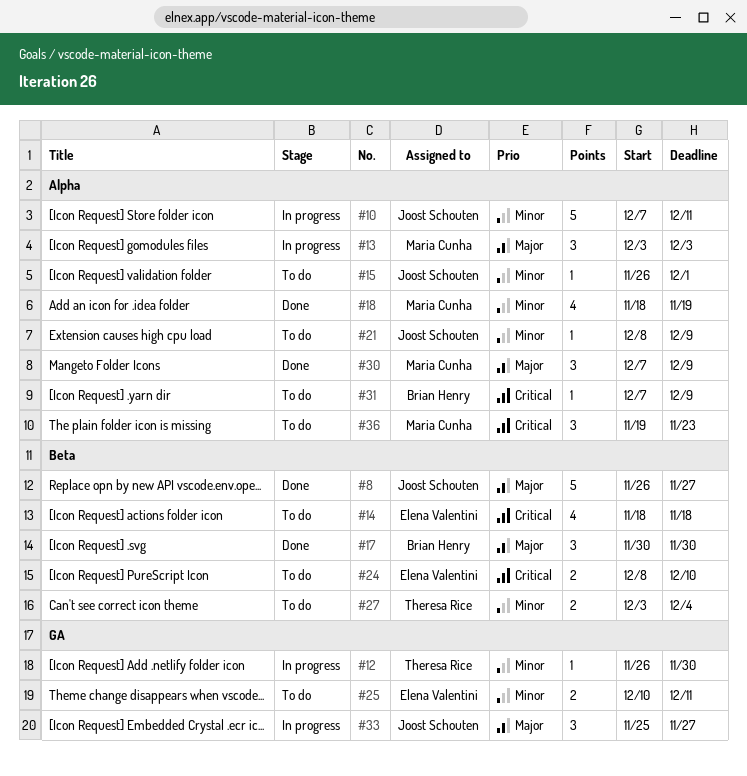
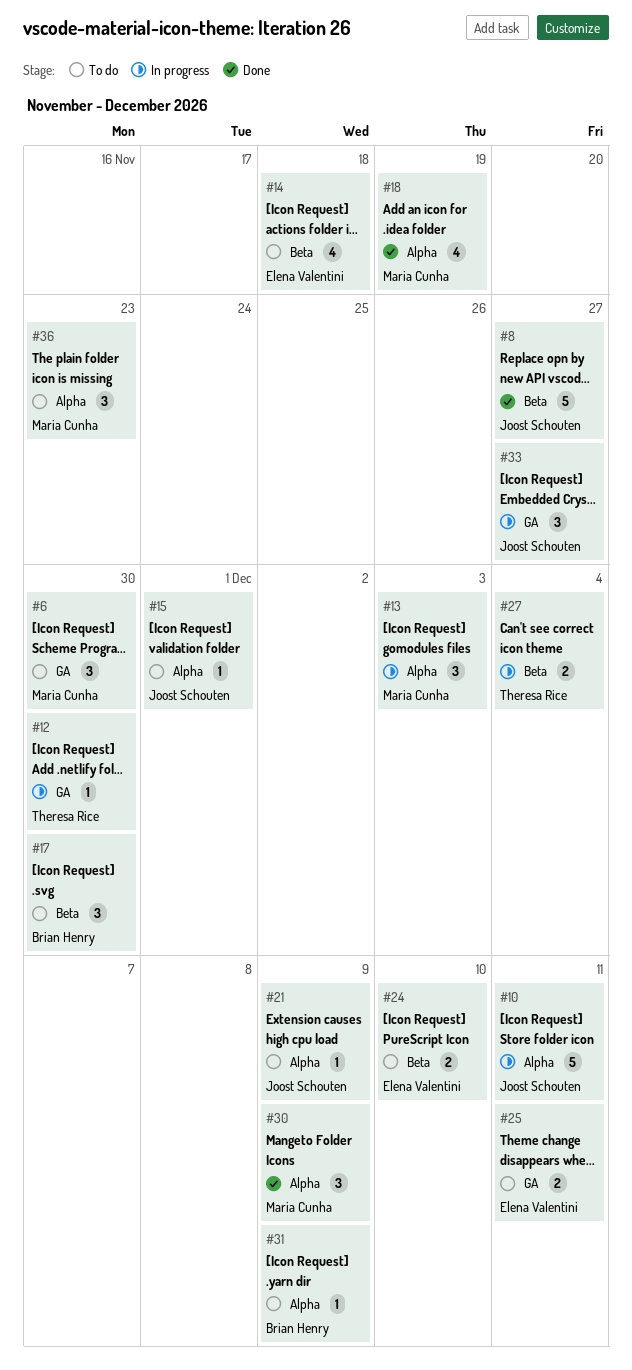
#6: none -> present
#17, status: Done -> To do
#27, status: To do -> In progress

